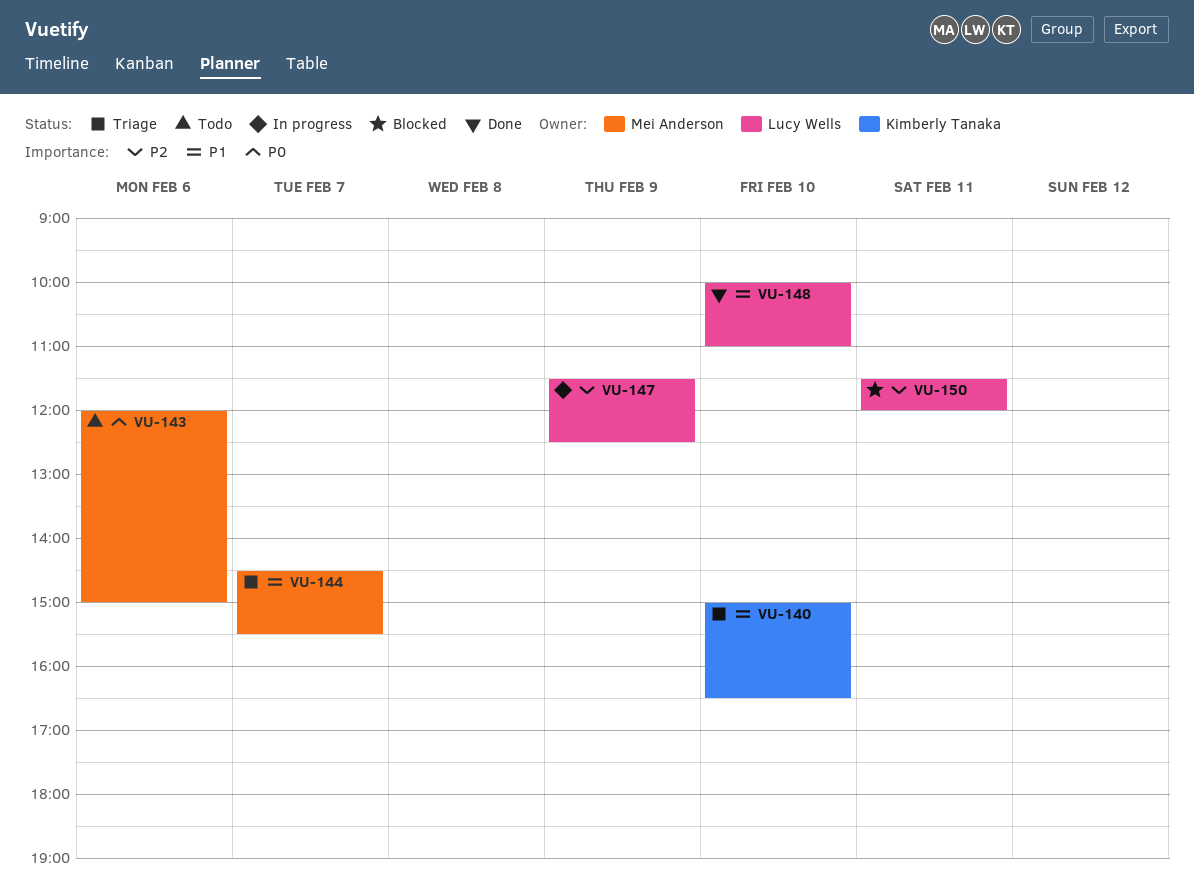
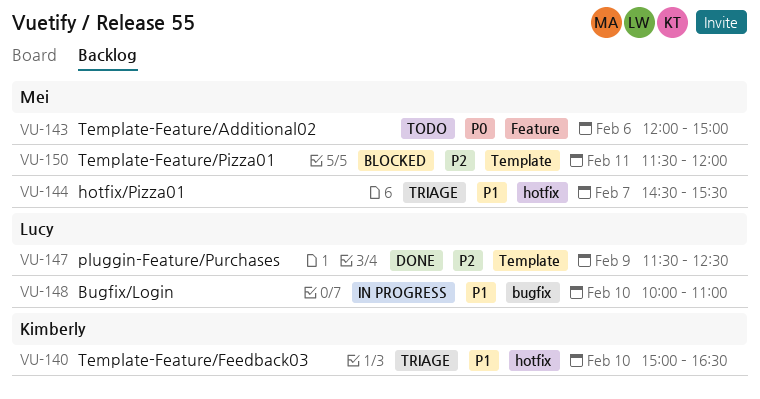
VU-147, status: In progress -> Done
VU-148, status: Done -> In progress
VU-150, owner: Lucy Wells -> Mei Anderson

